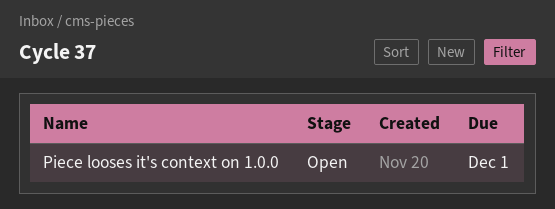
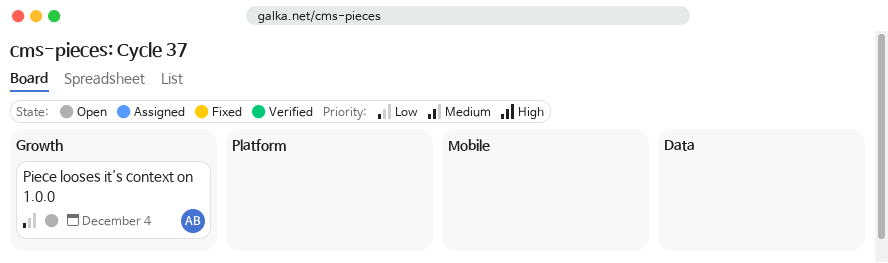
Piece looses it's context on 1.0.0, due: Dec 1 -> Dec 4

